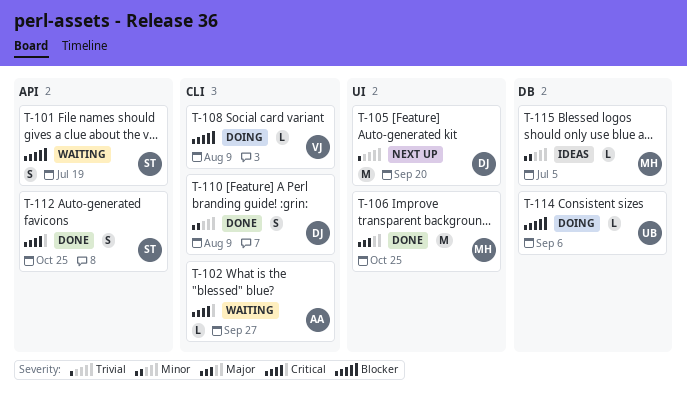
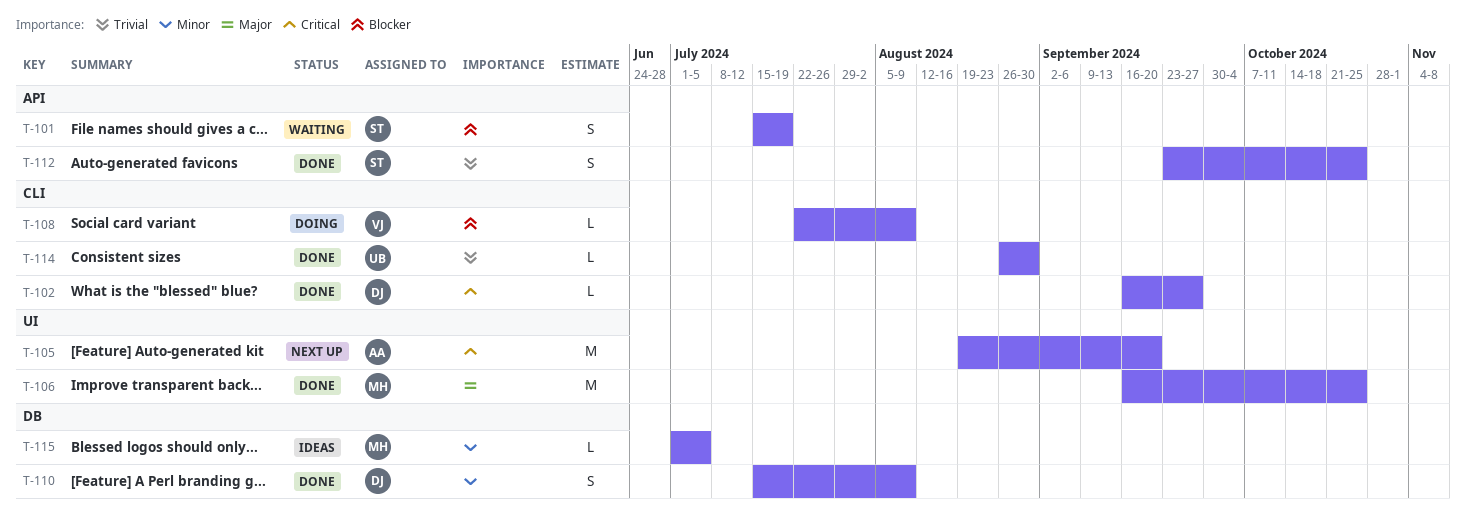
T-102, status: Waiting -> Done
T-102, owner: AA -> DJ
T-105, owner: DJ -> AA
T-105, priority: Trivial -> Critical
T-110, label: CLI -> DB
T-112, priority: Critical -> Trivial
T-114, status: Doing -> Done
T-114, priority: Blocker -> Trivial
T-114, label: DB -> CLI
T-114, due: Sep 6 -> Aug 30

